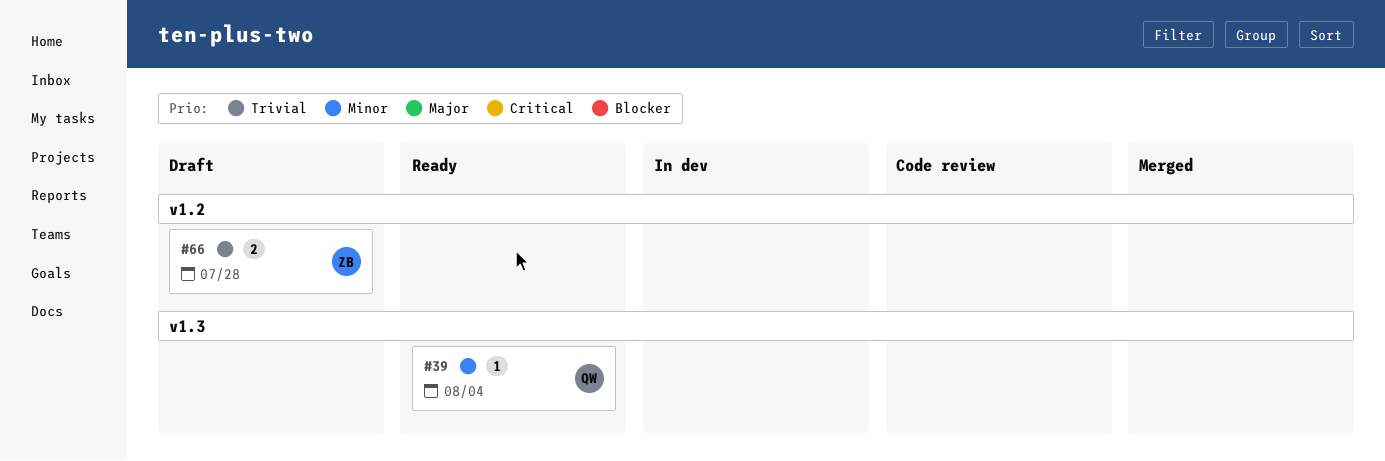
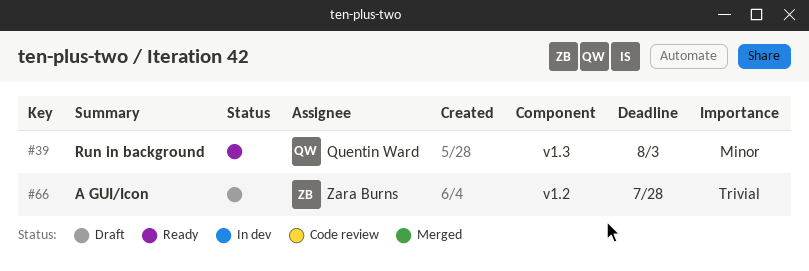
#39, due: Aug 4 -> Aug 3

